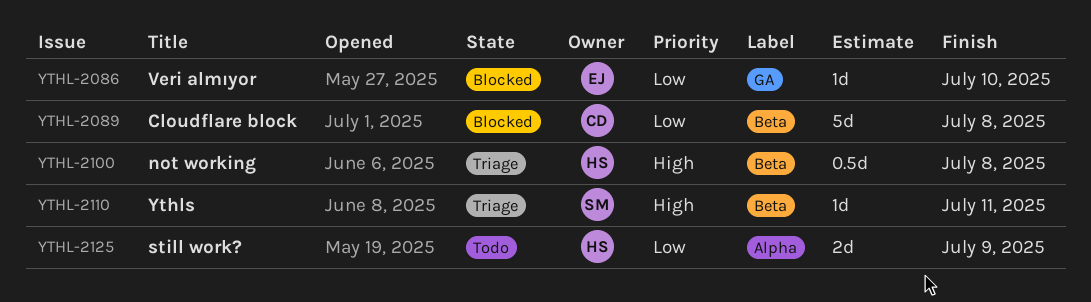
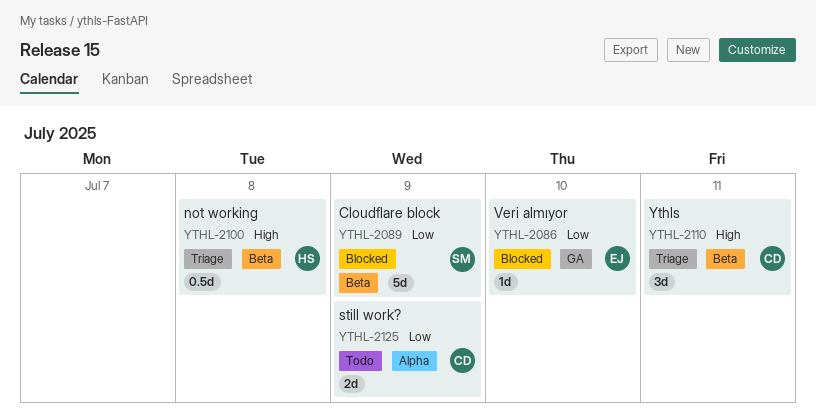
YTHL-2089, owner: CD -> SM
YTHL-2089, due: Jul 8 -> Jul 9
YTHL-2110, owner: SM -> CD
YTHL-2110, estimate: 1d -> 3d
YTHL-2125, owner: HS -> CD

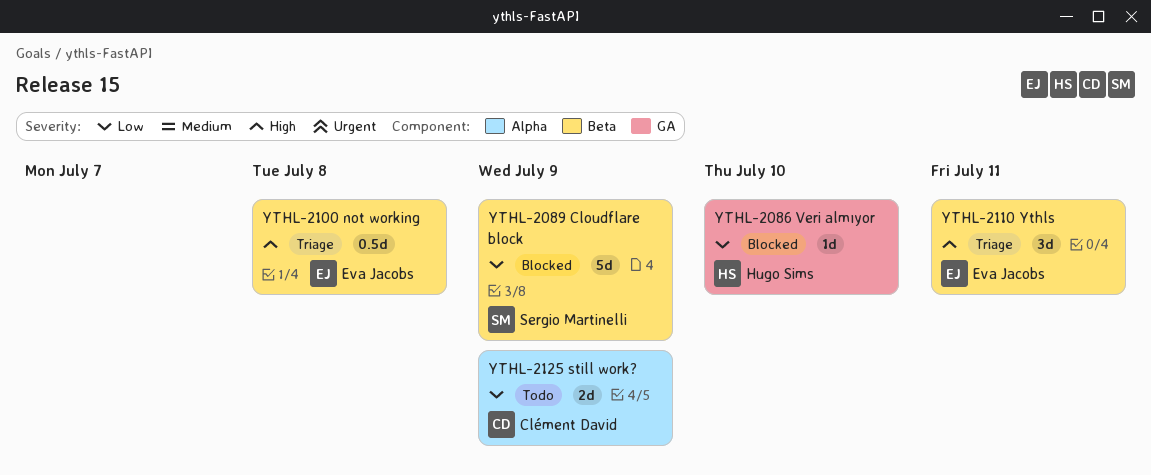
YTHL-2086, owner: Eva Jacobs -> Hugo Sims
YTHL-2100, owner: Hugo Sims -> Eva Jacobs
YTHL-2110, owner: Clément David -> Eva Jacobs

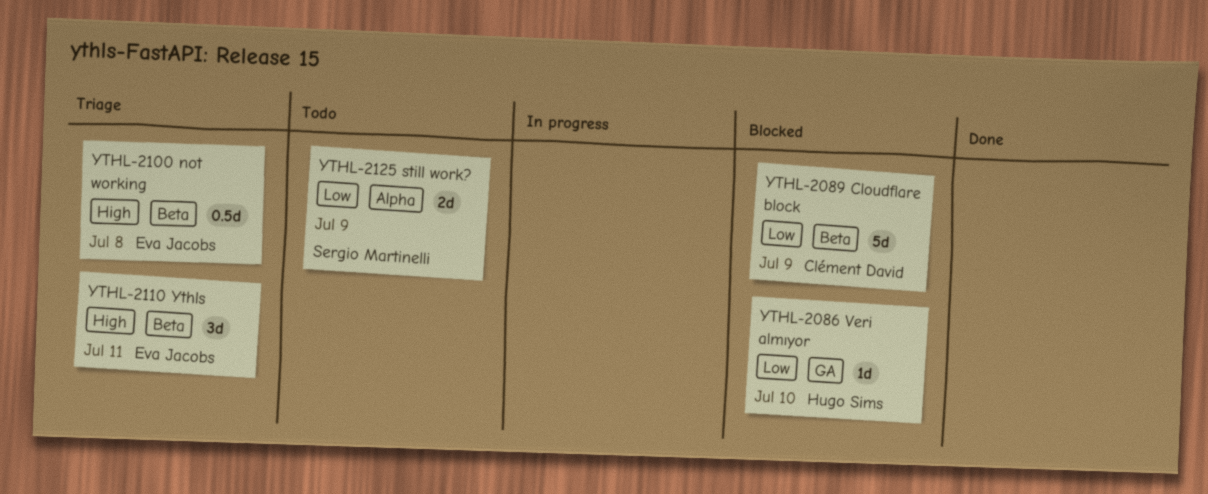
YTHL-2089, owner: Sergio Martinelli -> Clément David
YTHL-2125, owner: Clément David -> Sergio Martinelli

